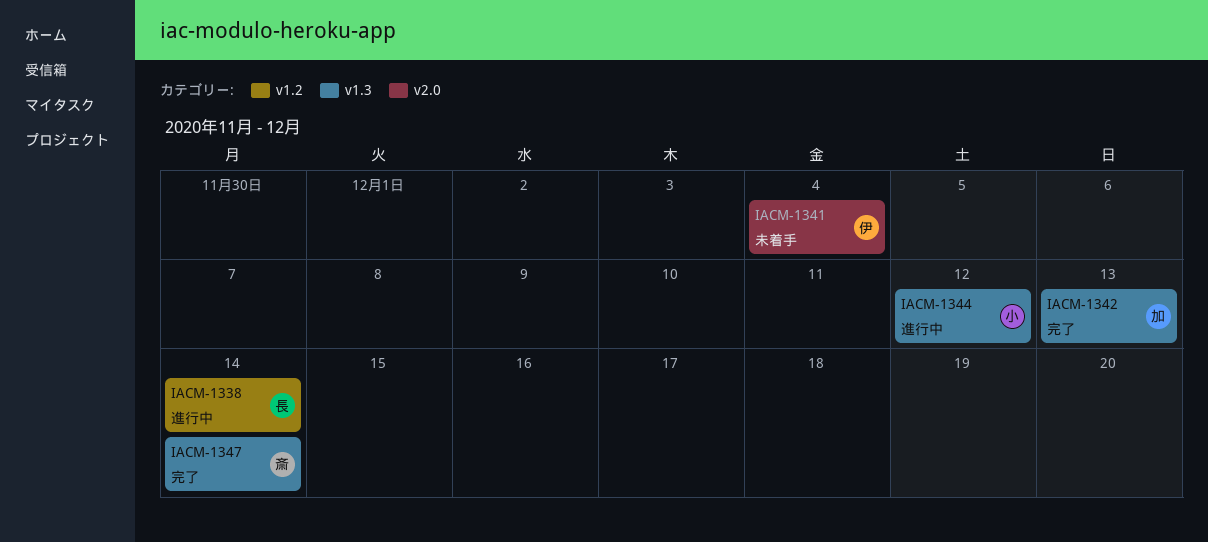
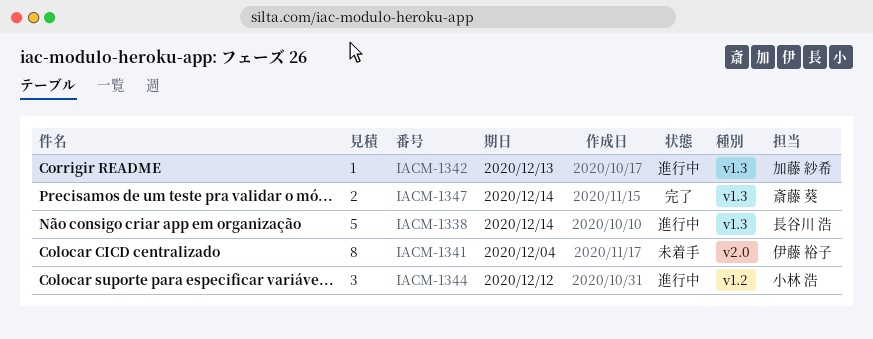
IACM-1338, label: v1.2 -> v1.3
IACM-1342, status: 完了 -> 進行中
IACM-1344, label: v1.3 -> v1.2

